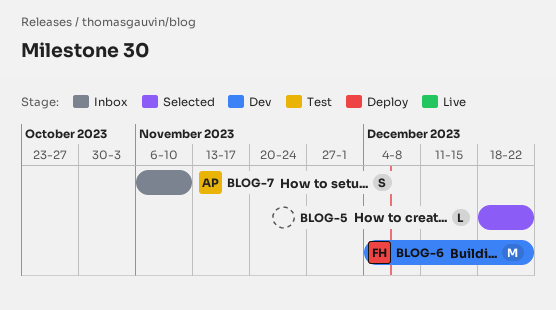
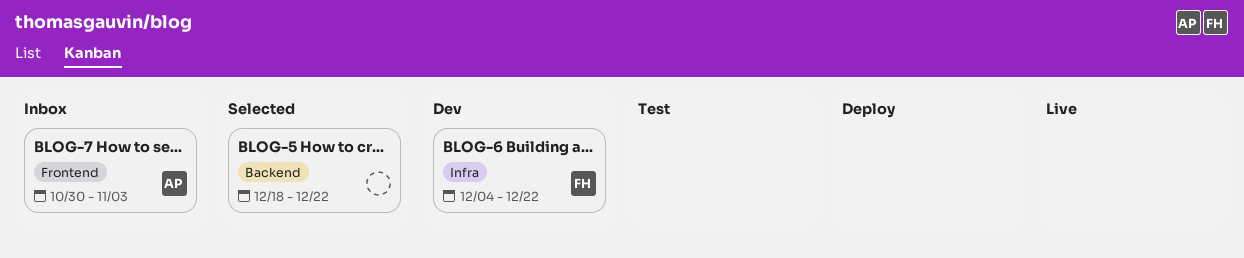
BLOG-7, start: Nov 6 -> Oct 30
BLOG-7, due: Nov 10 -> Nov 3

